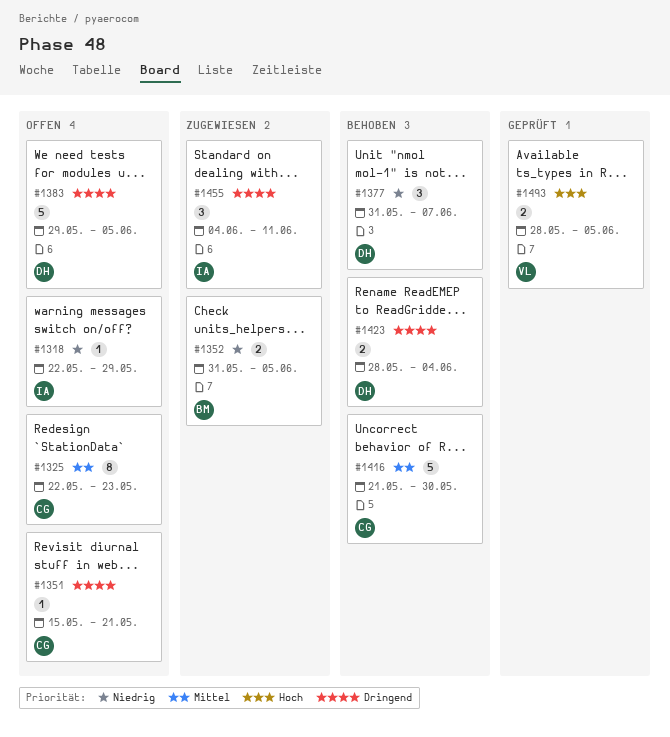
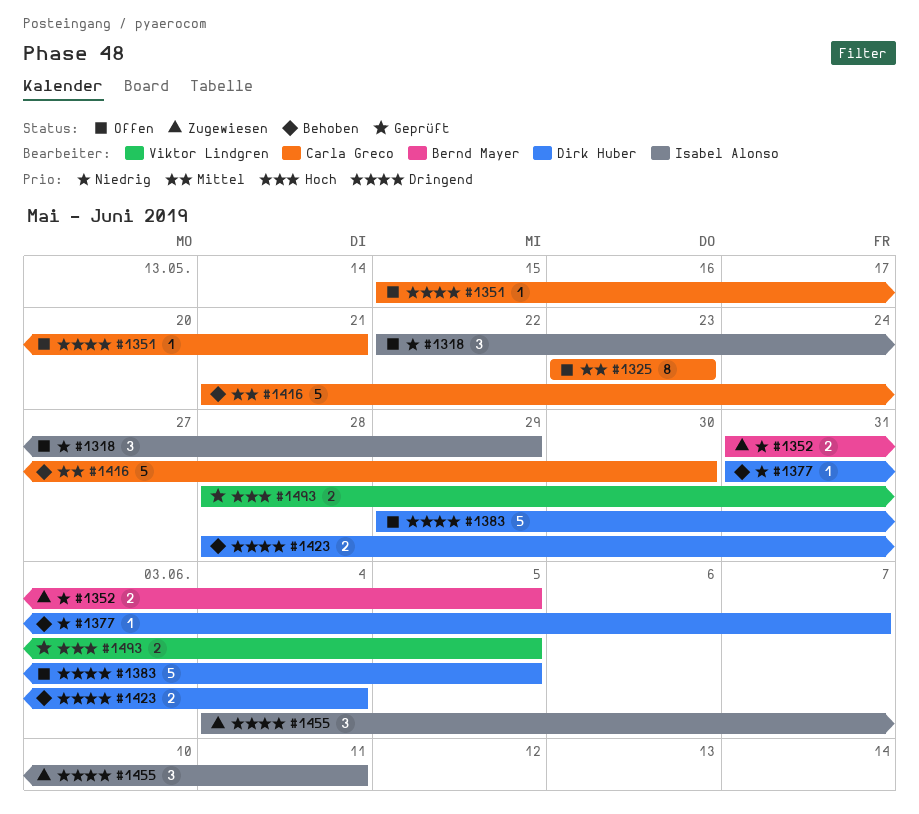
#1318, estimate: 1 -> 3
#1325, start: May 22 -> May 23
#1377, estimate: 3 -> 1

